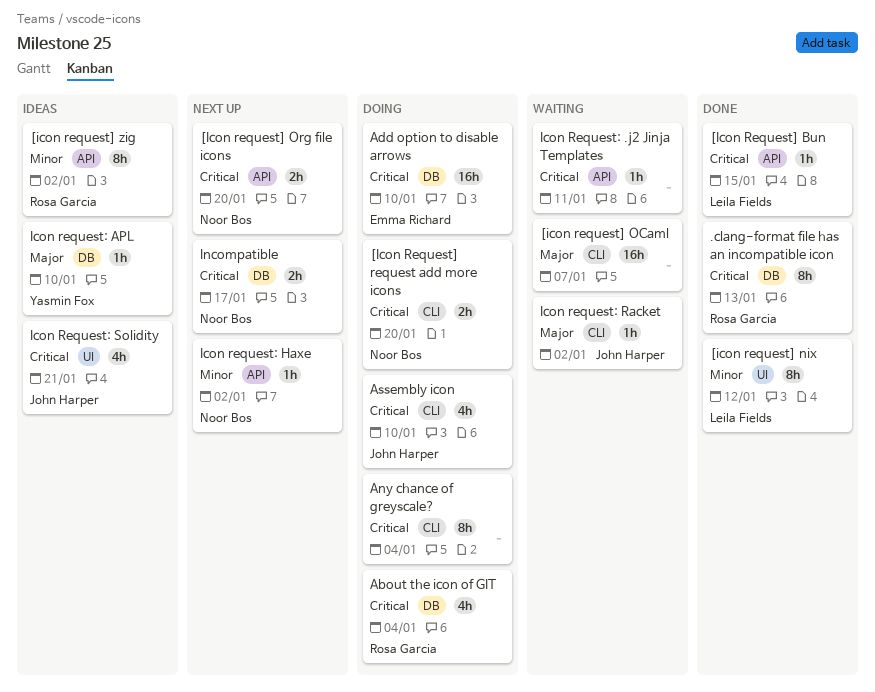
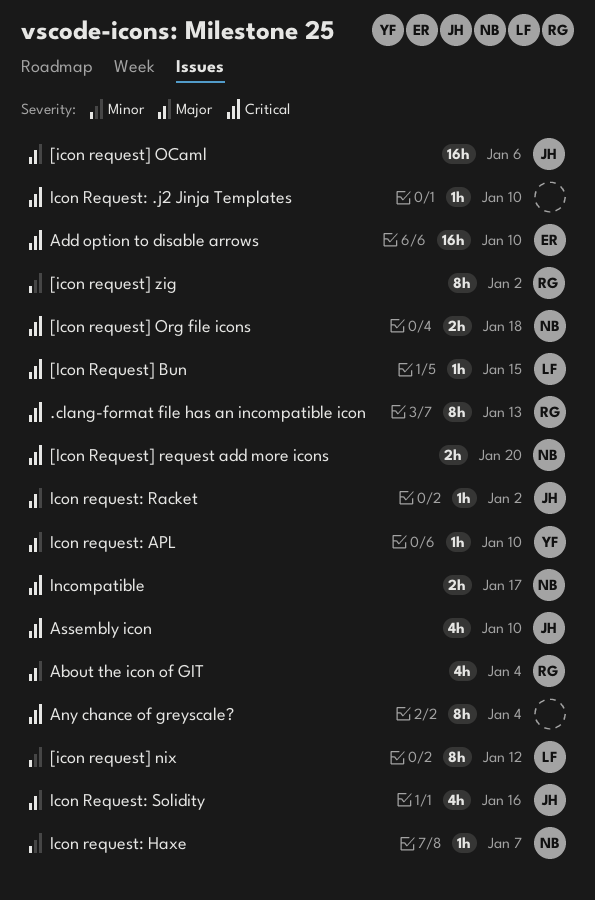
[icon request] OCaml, owner: none -> John Harper
[icon request] OCaml, due: Jan 7 -> Jan 6
[Icon request] Org file icons, due: Jan 20 -> Jan 18
About the icon of GIT, priority: Critical -> Major
Icon Request: .j2 Jinja Templates, due: Jan 11 -> Jan 10
Icon request: Haxe, due: Jan 2 -> Jan 7
Icon Request: Solidity, priority: Critical -> Major
Icon Request: Solidity, due: Jan 21 -> Jan 16

